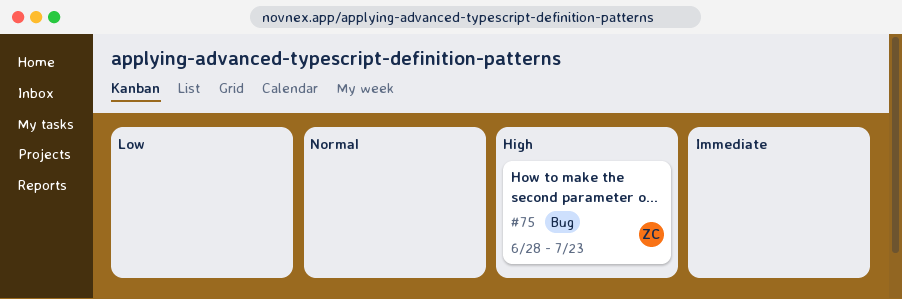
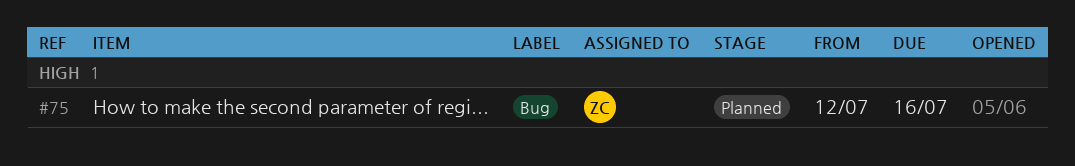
#75, start: Jun 28 -> Jul 12
#75, due: Jul 23 -> Jul 16

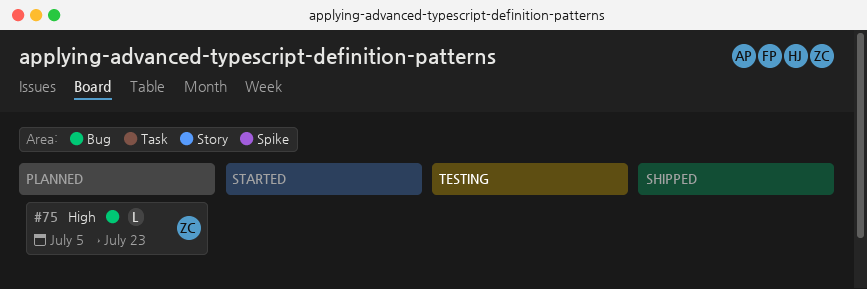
#75, start: Jul 12 -> Jul 5
#75, due: Jul 16 -> Jul 23

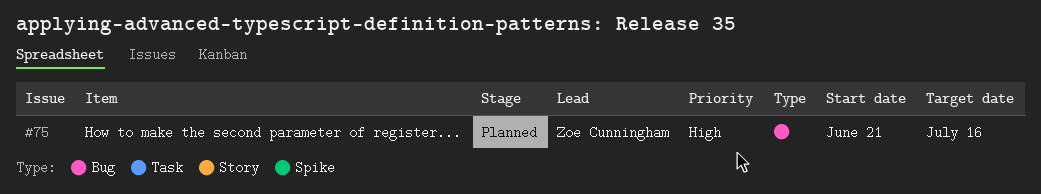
#75, start: Jul 5 -> Jun 21
#75, due: Jul 23 -> Jul 16

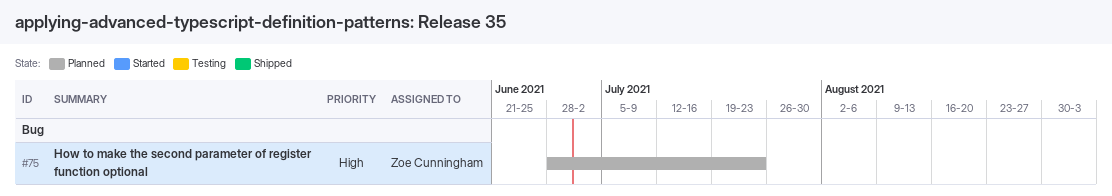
#75, start: Jun 21 -> Jun 28
#75, due: Jul 16 -> Jul 23

